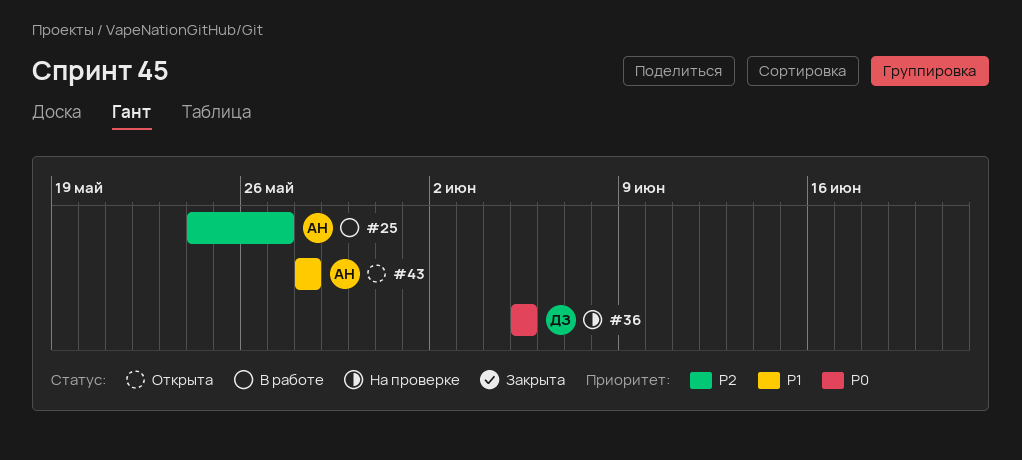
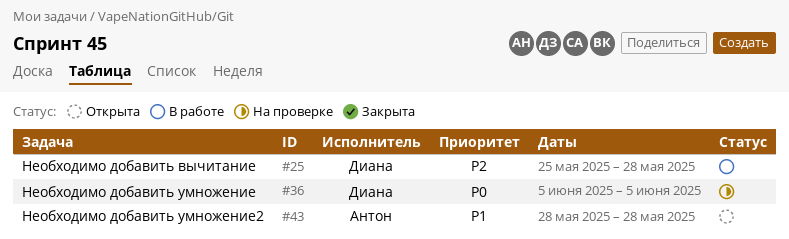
#25, owner: Антон -> Диана
#25, start: May 24 -> May 25
#25, due: May 27 -> May 28

